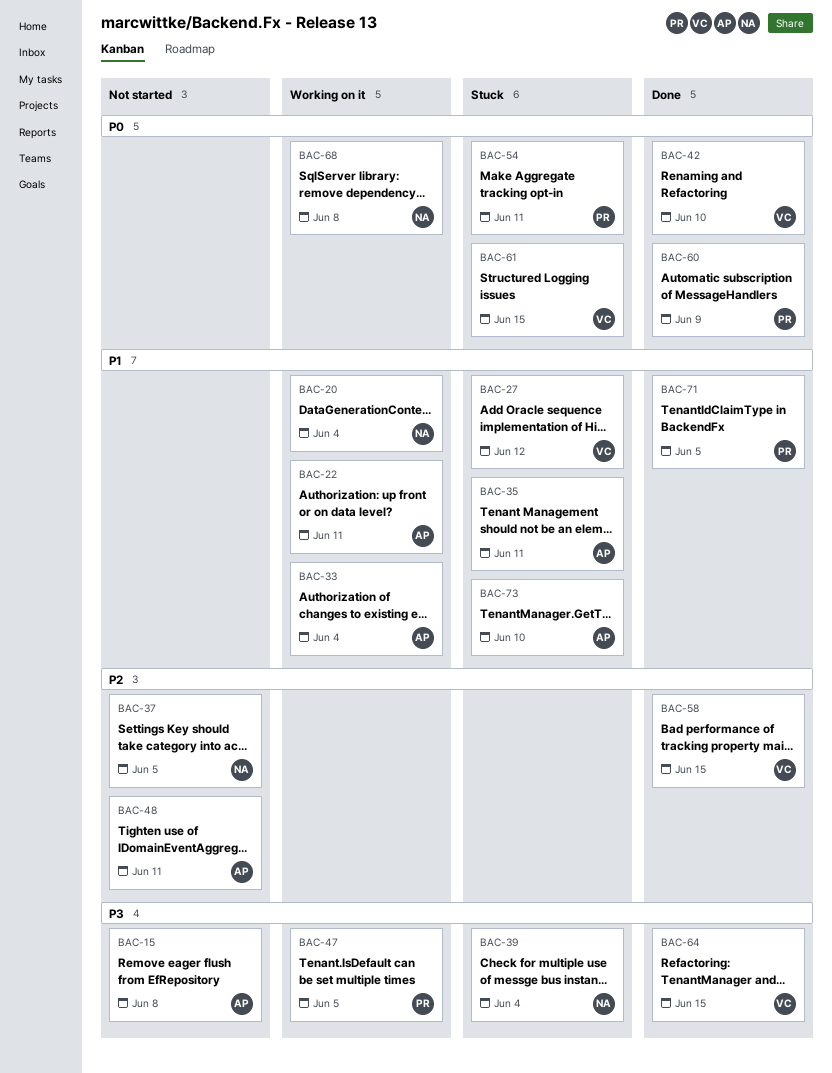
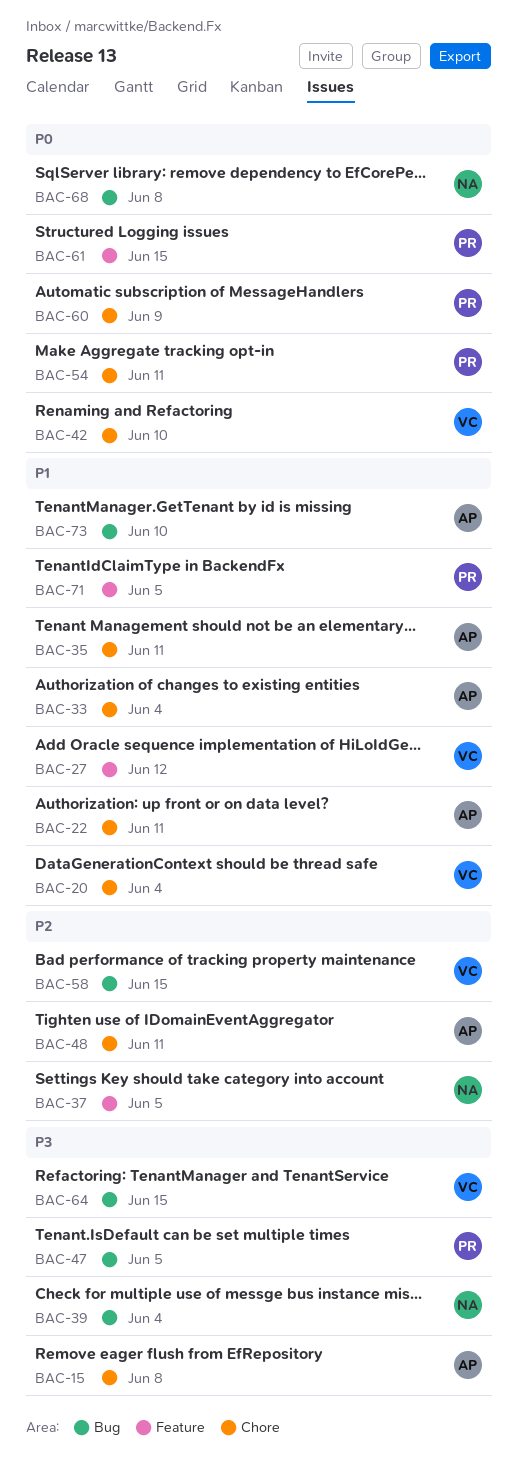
BAC-20, owner: NA -> VC
BAC-61, owner: VC -> PR

